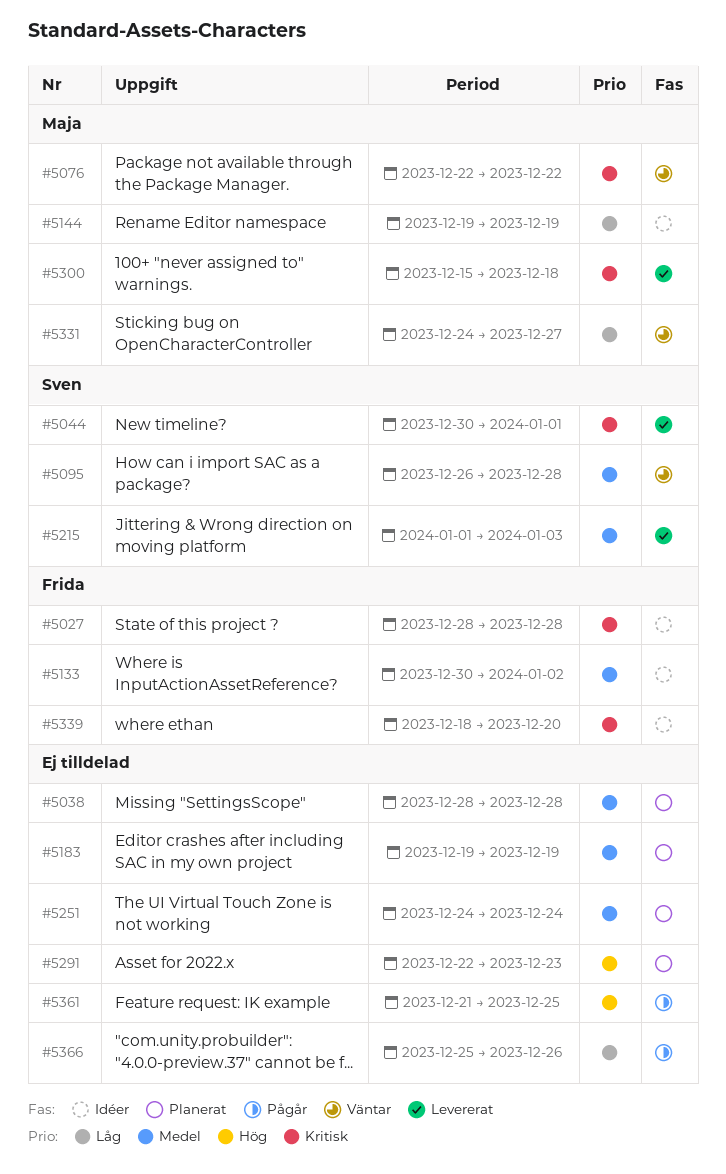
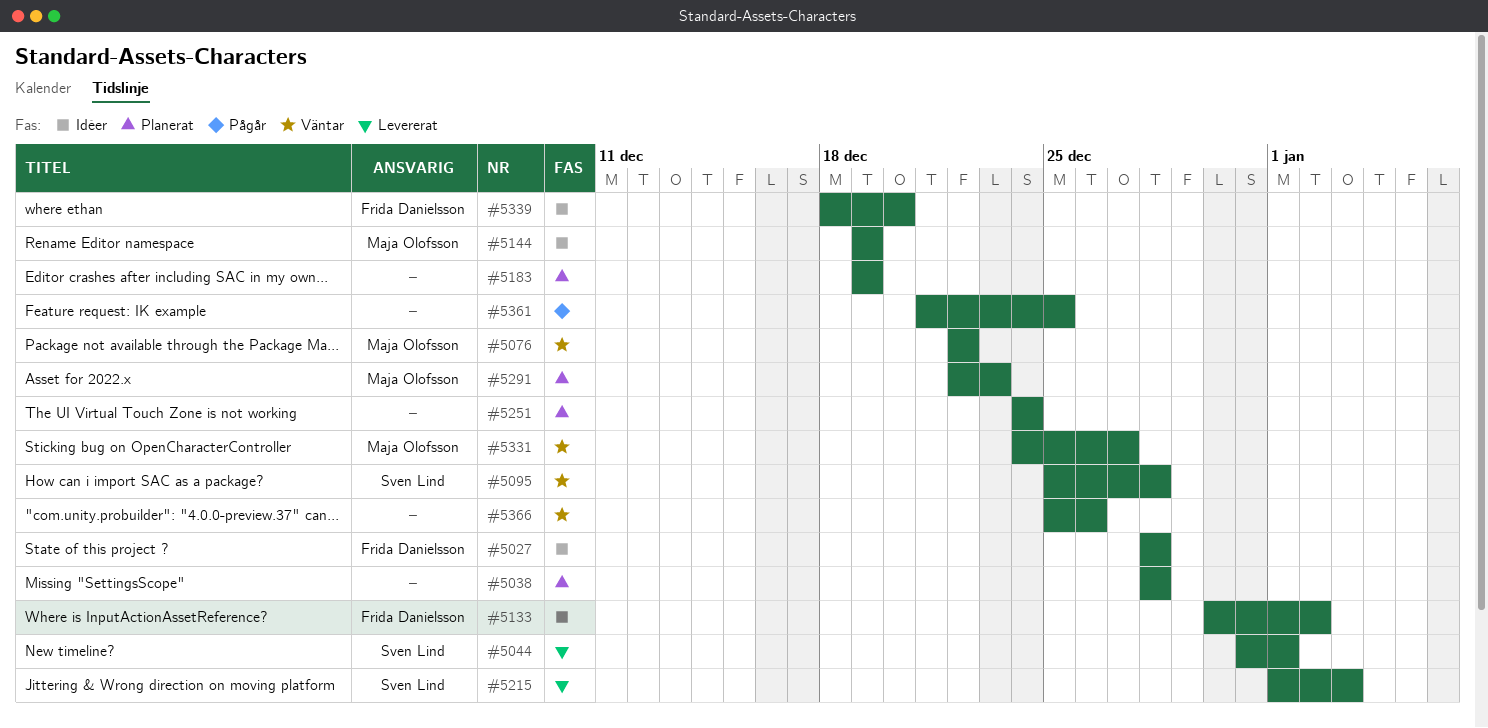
#5044, start: Dec 30 -> Dec 31
#5095, start: Dec 26 -> Dec 25
#5291, owner: none -> Maja Olofsson
#5300: present -> none
#5366, status: Pågår -> Väntar

